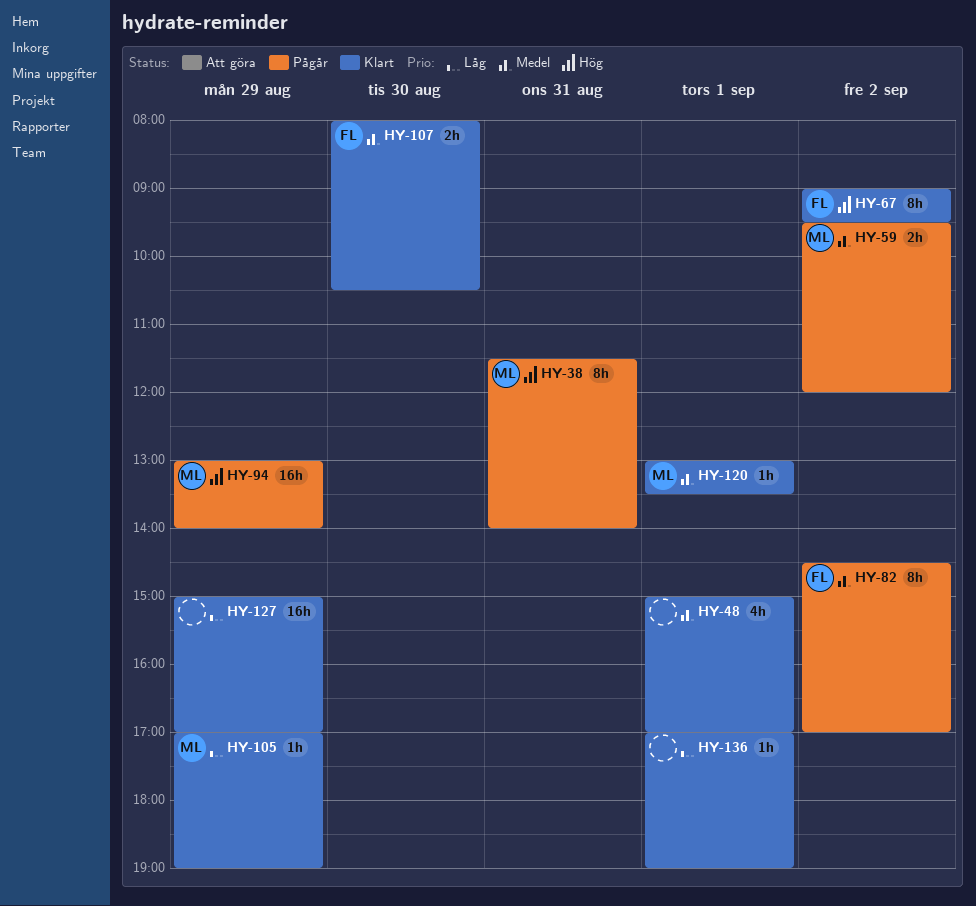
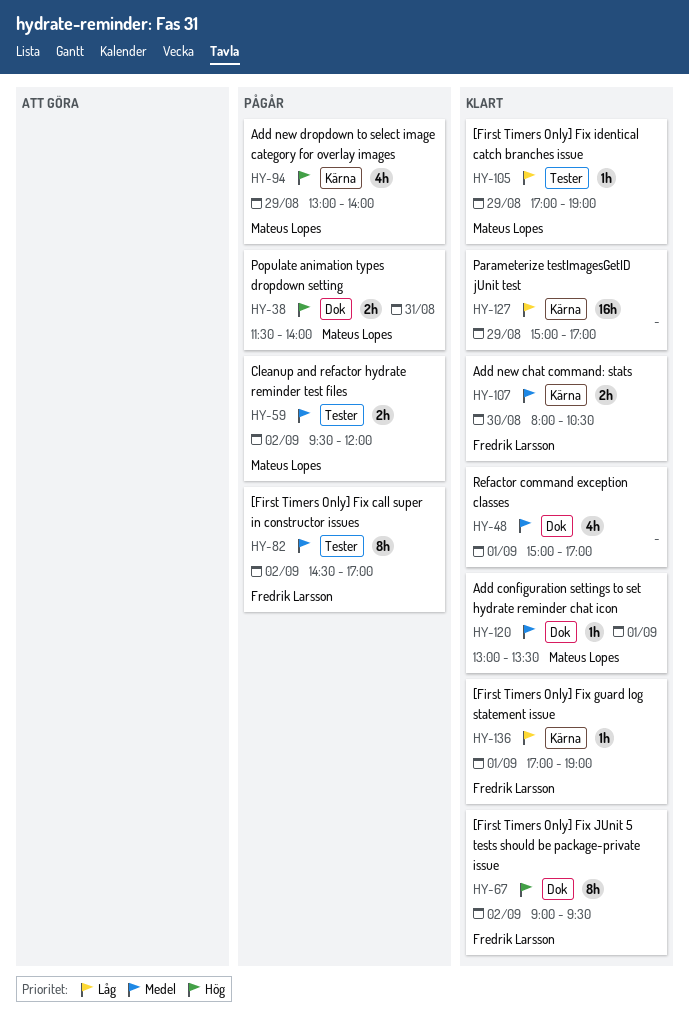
HY-38, estimate: 8h -> 2h
HY-94, estimate: 16h -> 4h
HY-136, owner: none -> Fredrik Larsson

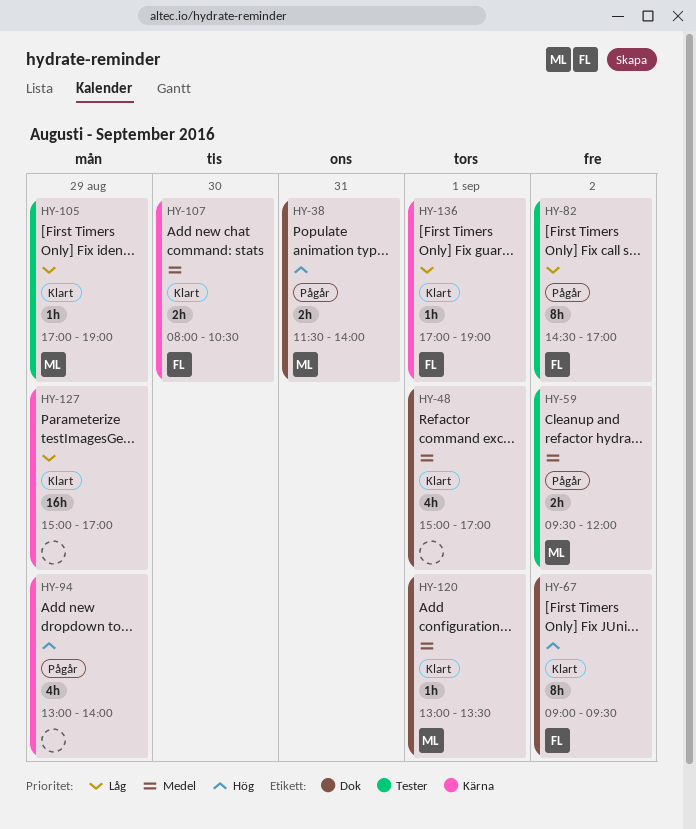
HY-82, priority: Medel -> Låg
HY-94, owner: Mateus Lopes -> none

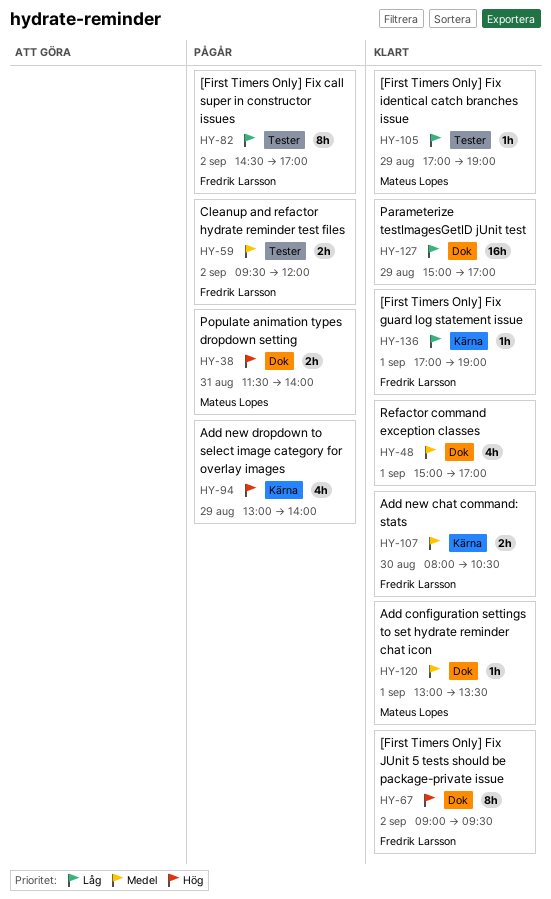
HY-59, owner: Mateus Lopes -> Fredrik Larsson
HY-127, label: Kärna -> Dok

